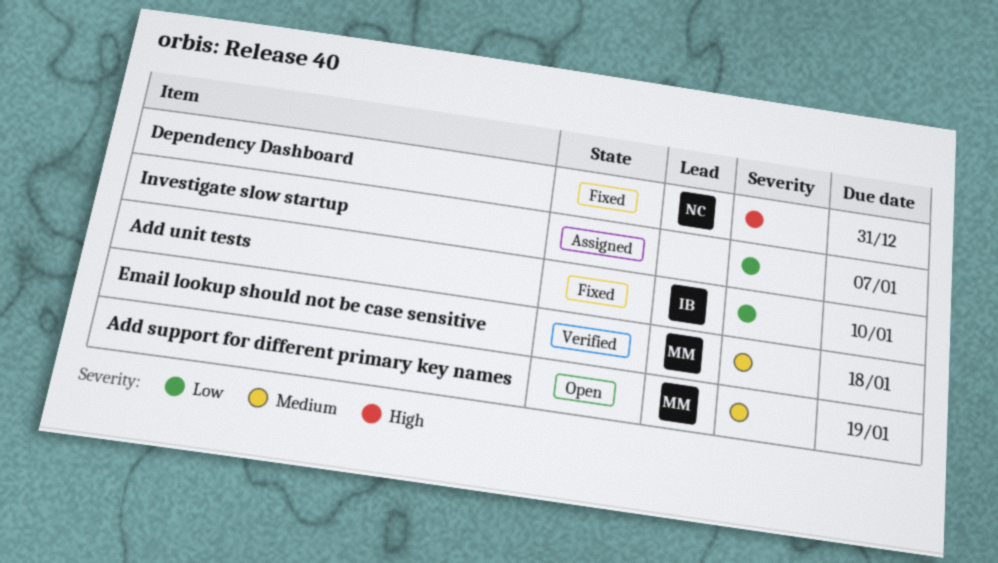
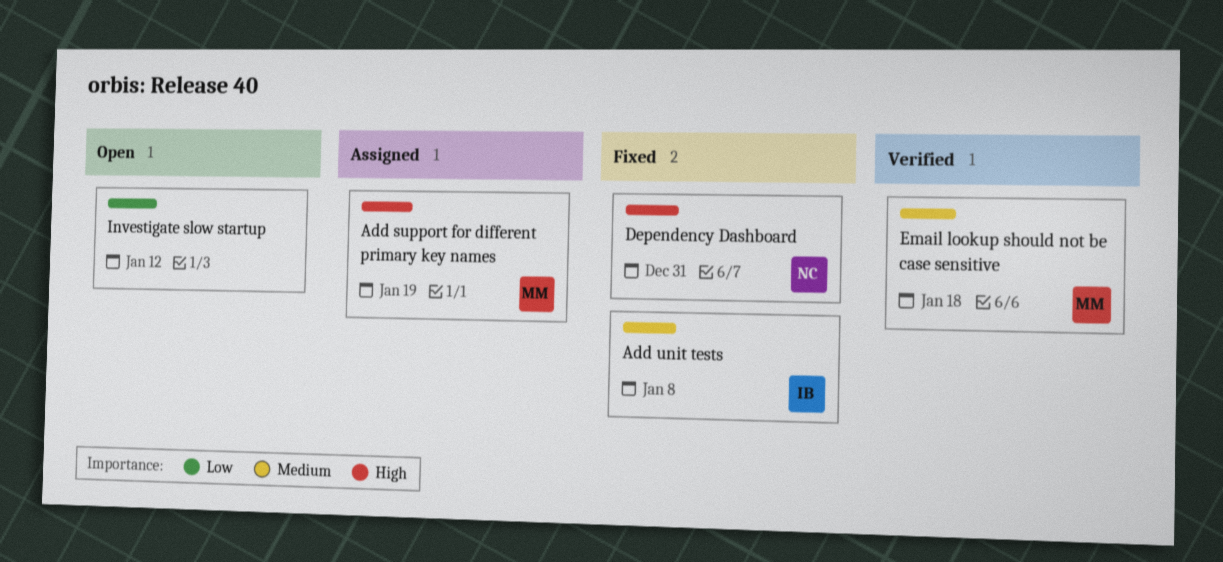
Add support for different primary key names, status: Open -> Assigned
Add support for different primary key names, priority: Medium -> High
Add unit tests, priority: Low -> Medium
Add unit tests, due: Jan 10 -> Jan 8
Investigate slow startup, status: Assigned -> Open
Investigate slow startup, due: Jan 7 -> Jan 12

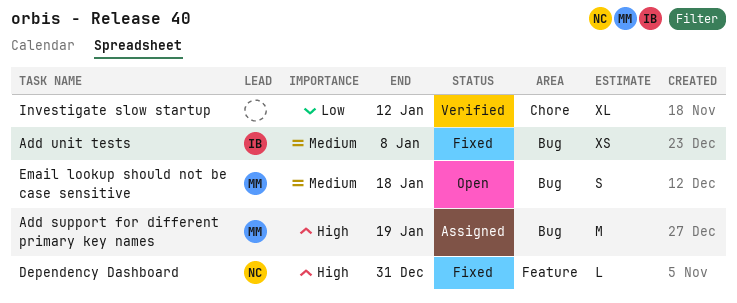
Email lookup should not be case sensitive, status: Verified -> Open
Investigate slow startup, status: Open -> Verified

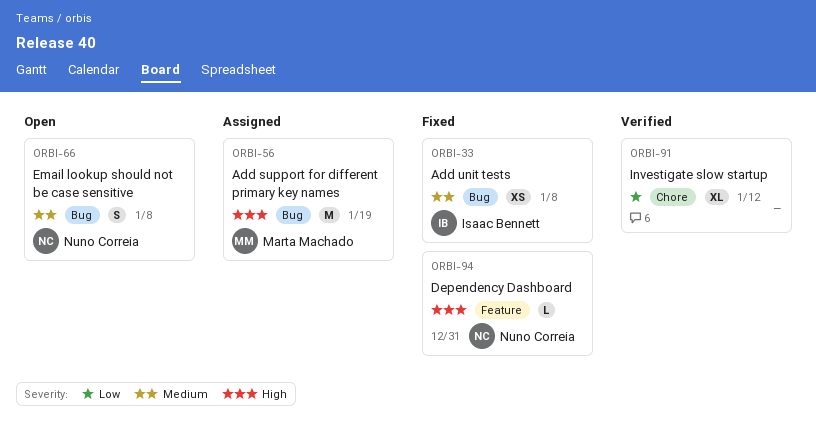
Email lookup should not be case sensitive, owner: Marta Machado -> Nuno Correia
Email lookup should not be case sensitive, due: Jan 18 -> Jan 8

